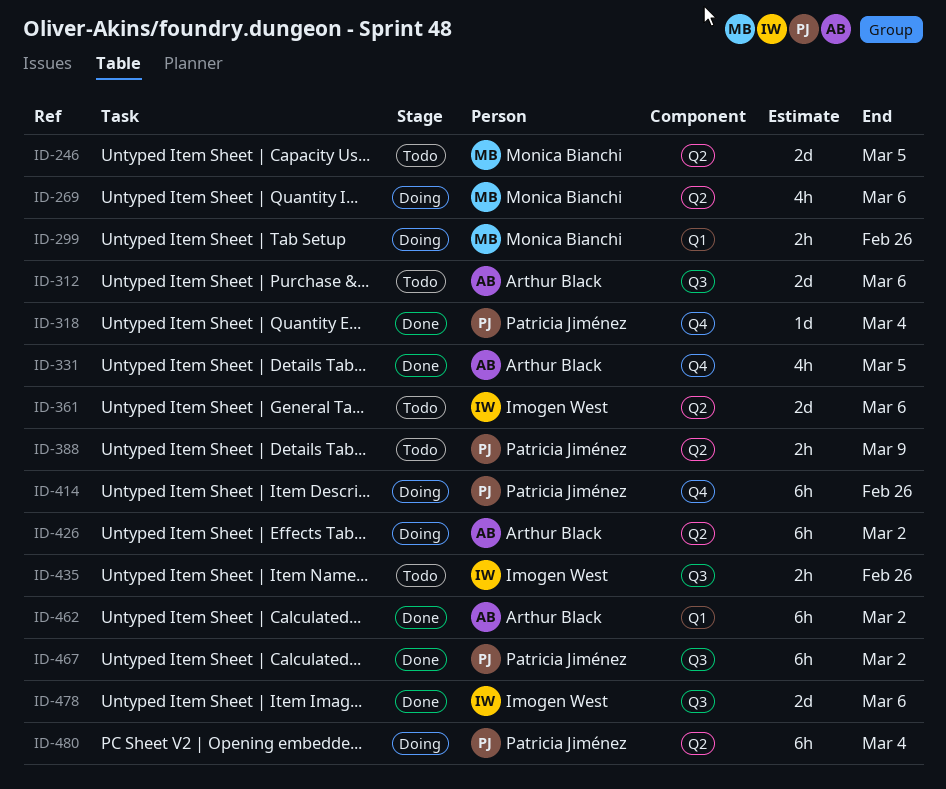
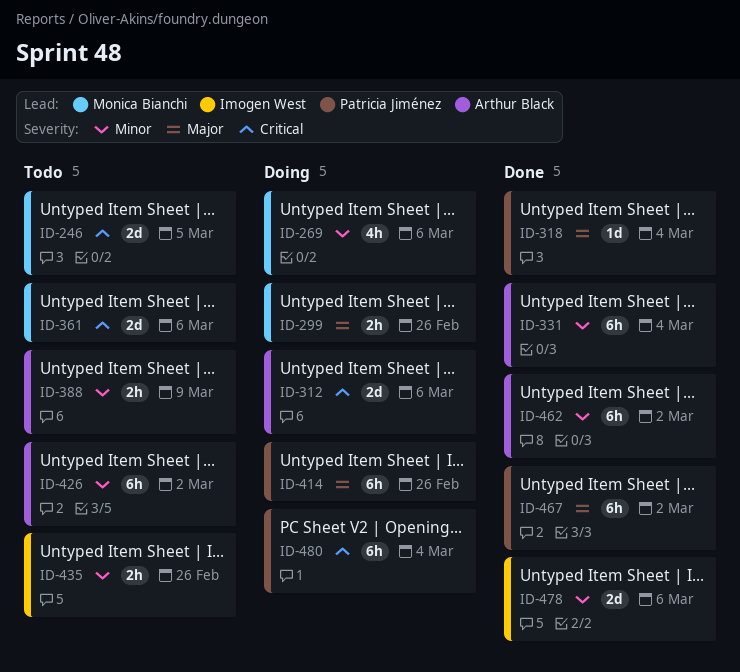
ID-312, status: Todo -> Doing
ID-331, estimate: 4h -> 6h
ID-331, due: Mar 5 -> Mar 4
ID-361, owner: Imogen West -> Monica Bianchi
ID-388, owner: Patricia Jiménez -> Arthur Black
ID-426, status: Doing -> Todo

